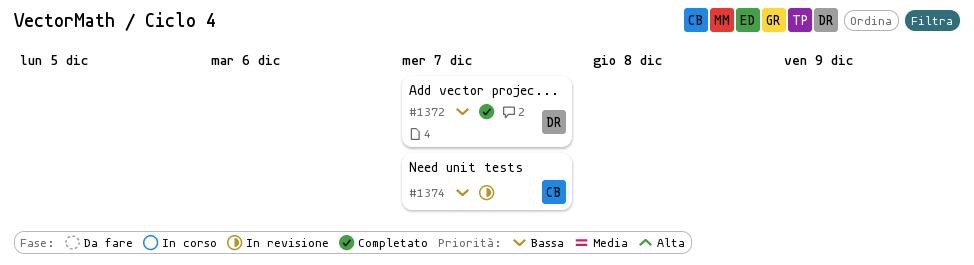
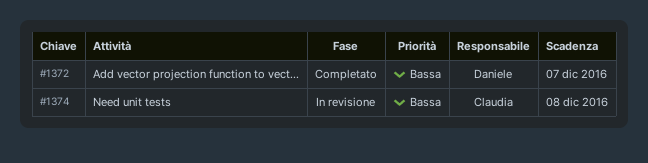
#1374, due: Dec 7 -> Dec 8

